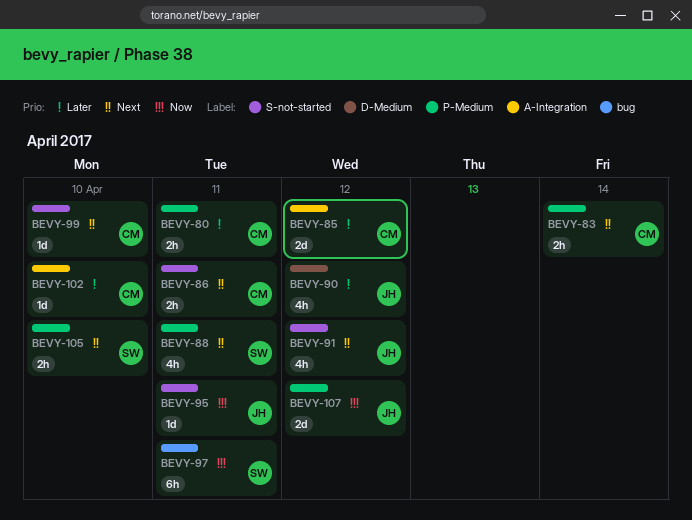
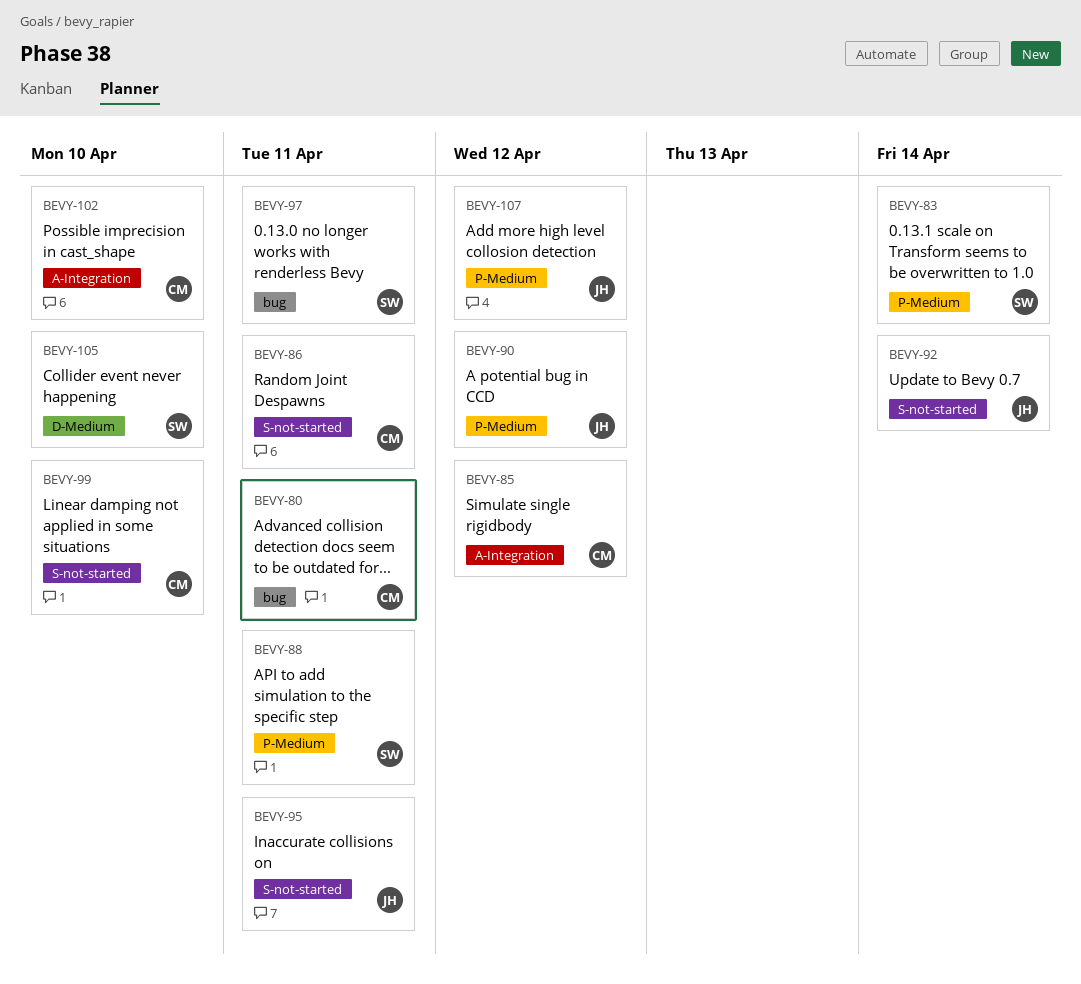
BEVY-80, label: P-Medium -> bug
BEVY-83, owner: CM -> SW
BEVY-90, label: D-Medium -> P-Medium
BEVY-91: present -> none
BEVY-92: none -> present
BEVY-105, label: P-Medium -> D-Medium

